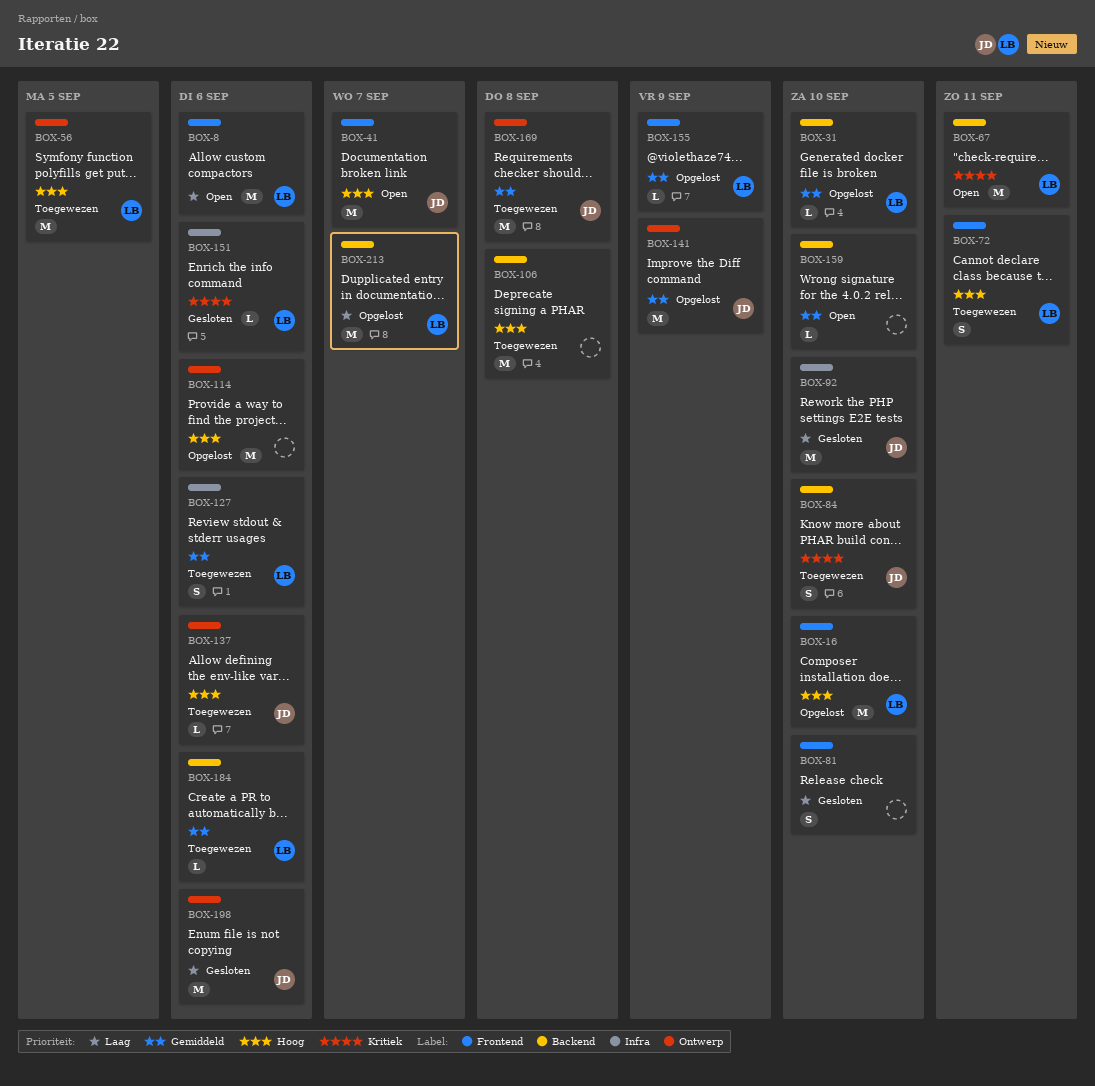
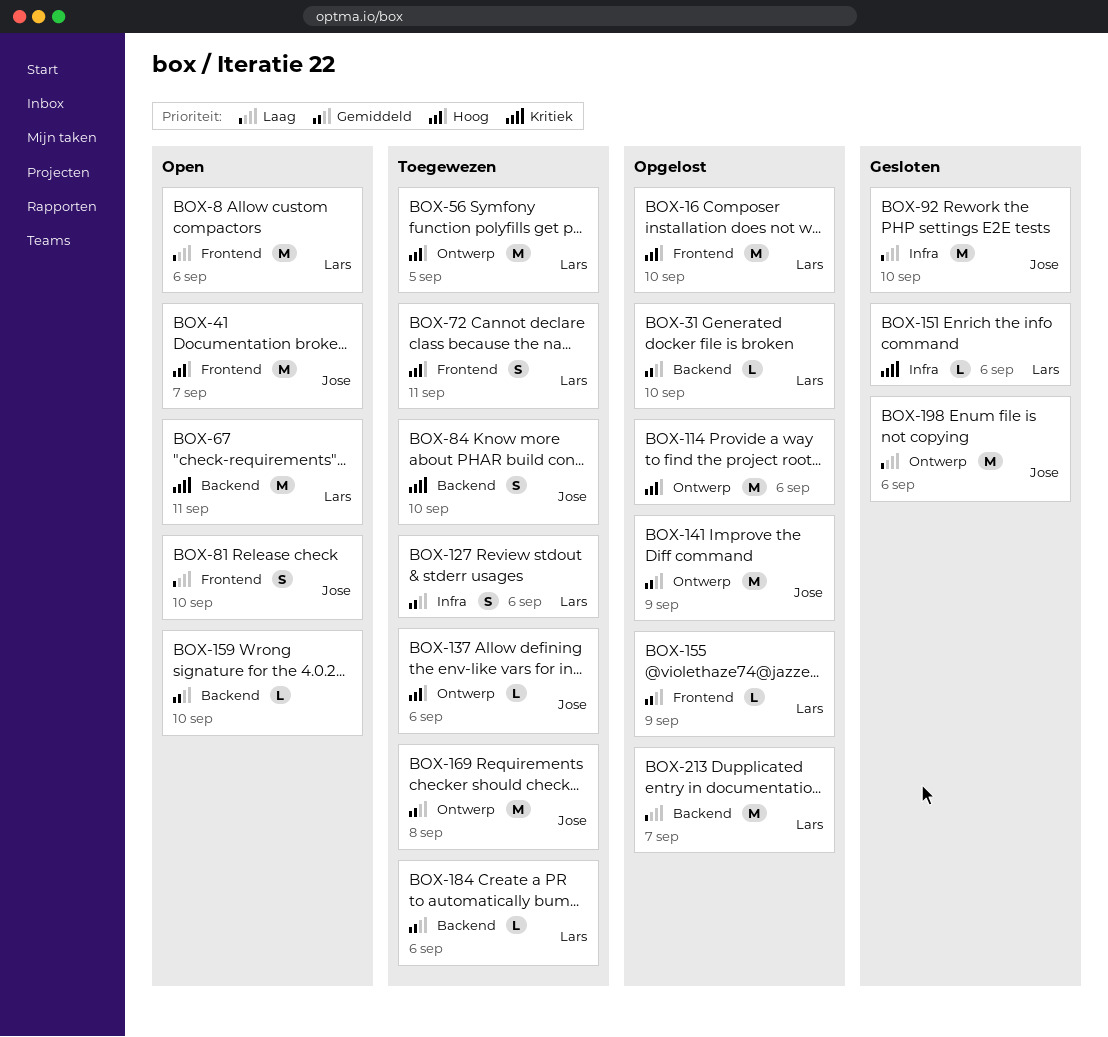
BOX-81, status: Gesloten -> Open
BOX-81, owner: none -> Jose
BOX-106: present -> none

